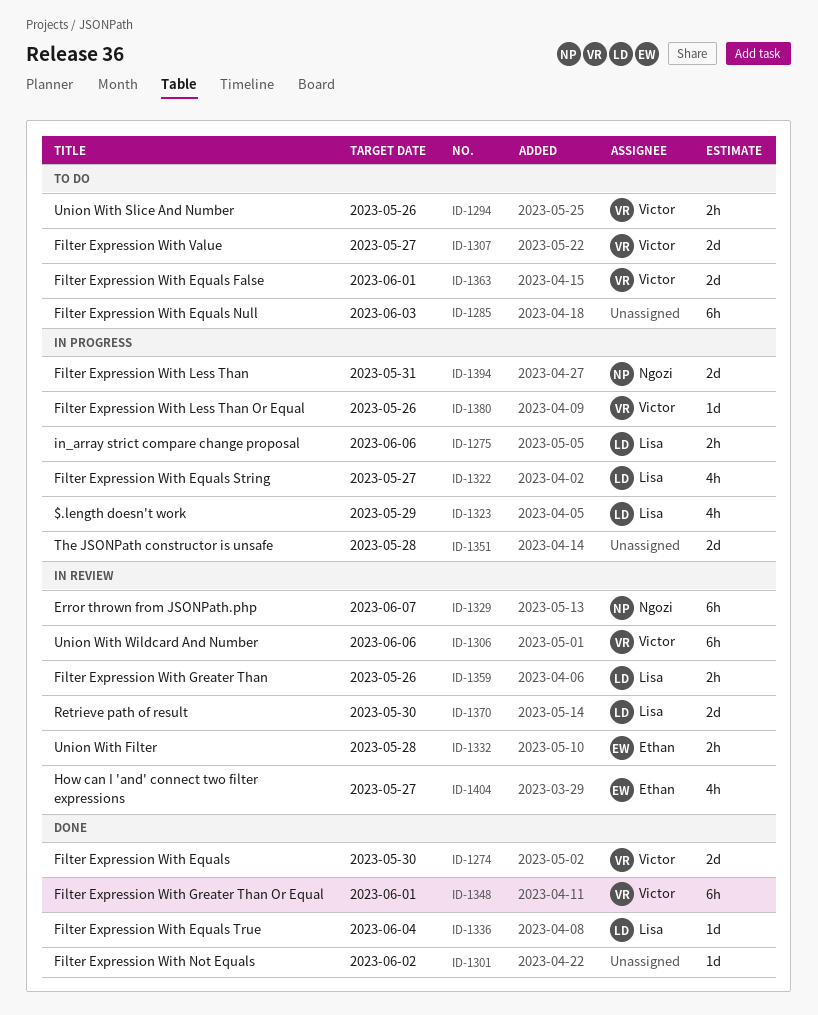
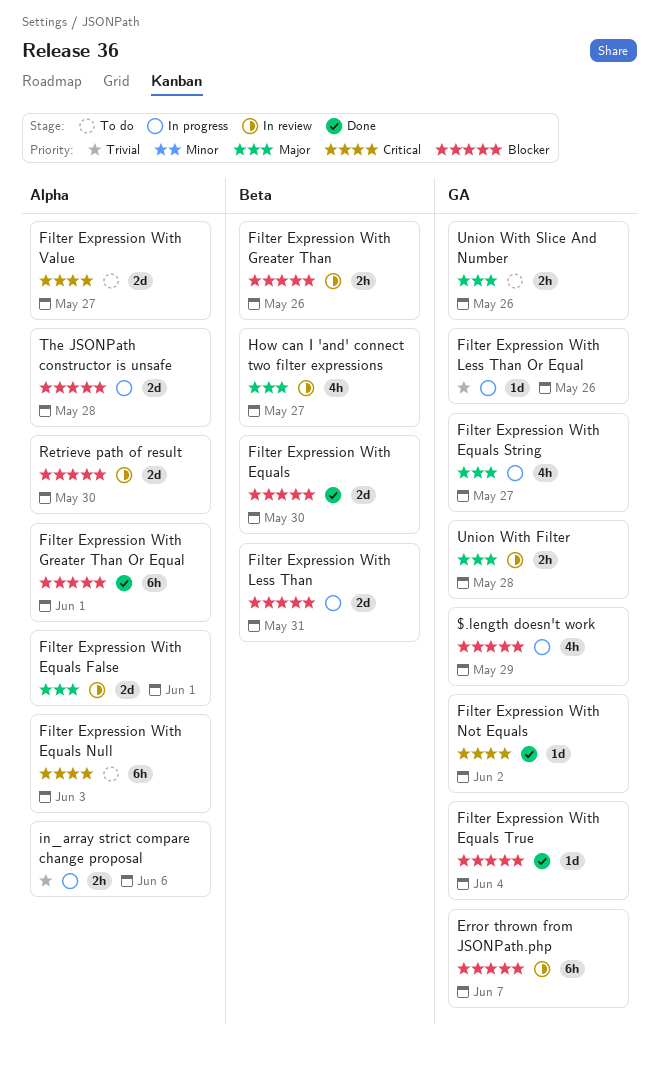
Filter Expression With Equals False, status: To do -> In review
Union With Wildcard And Number: present -> none

